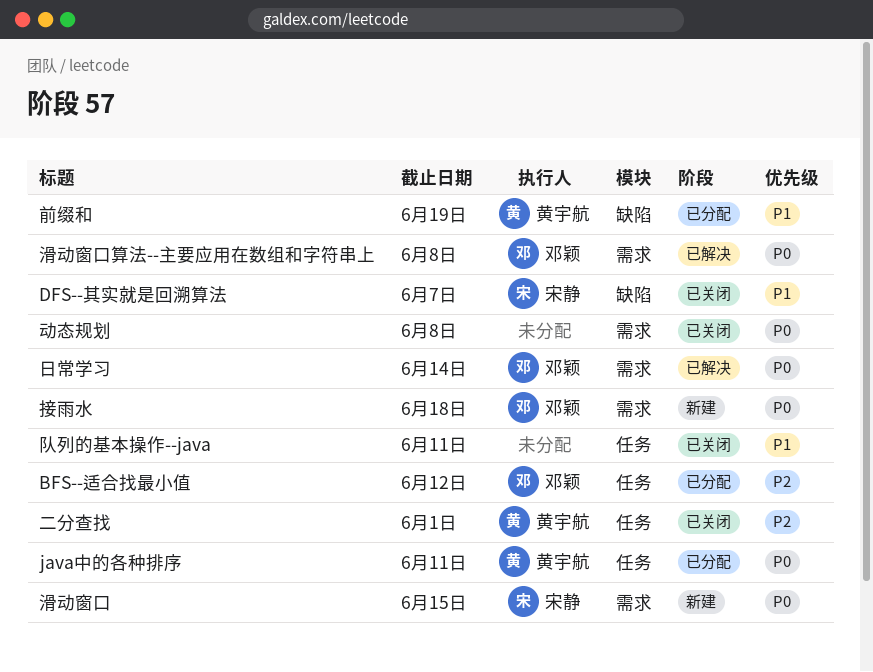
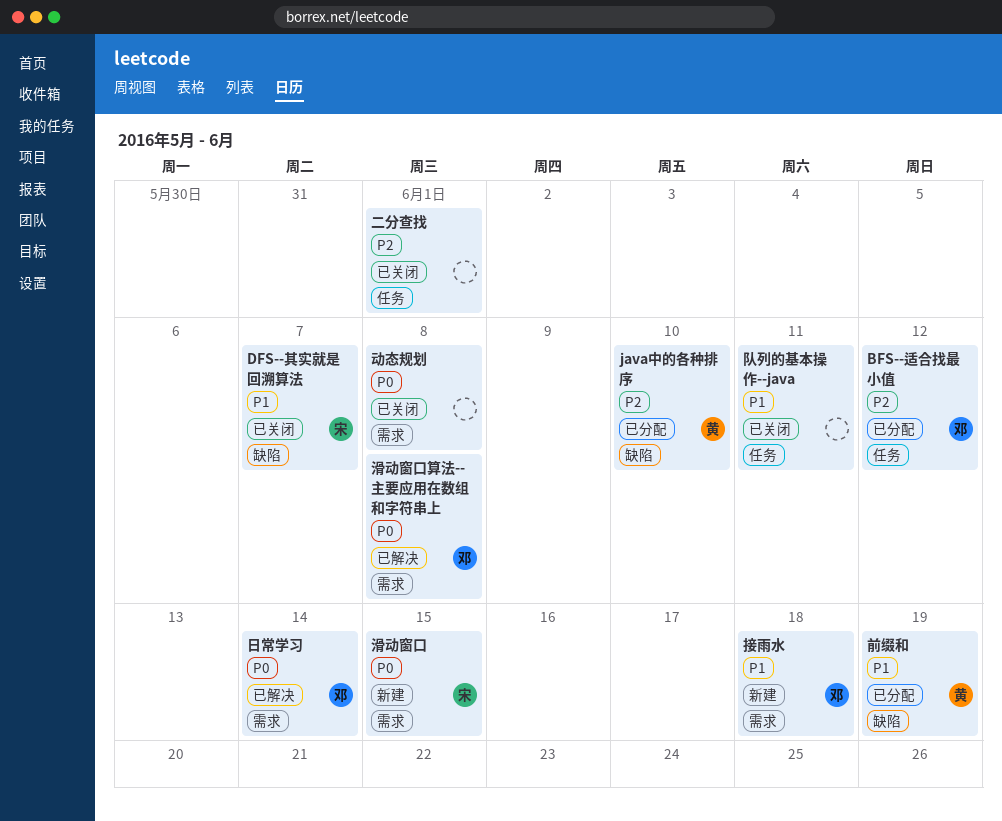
java中的各种排序, priority: P0 -> P2
java中的各种排序, label: 任务 -> 缺陷
java中的各种排序, due: Jun 11 -> Jun 10
二分查找, owner: 黄宇航 -> none
接雨水, priority: P0 -> P1

